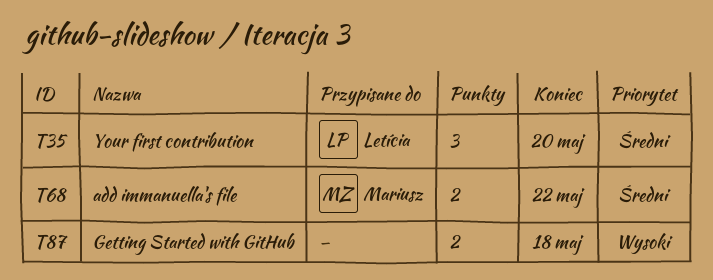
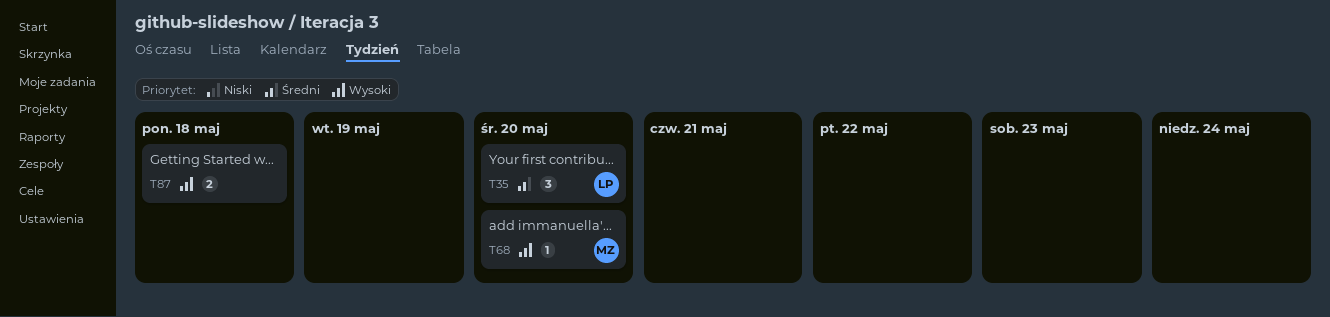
T68, priority: Średni -> Wysoki
T68, estimate: 2 -> 1
T68, due: May 22 -> May 20

